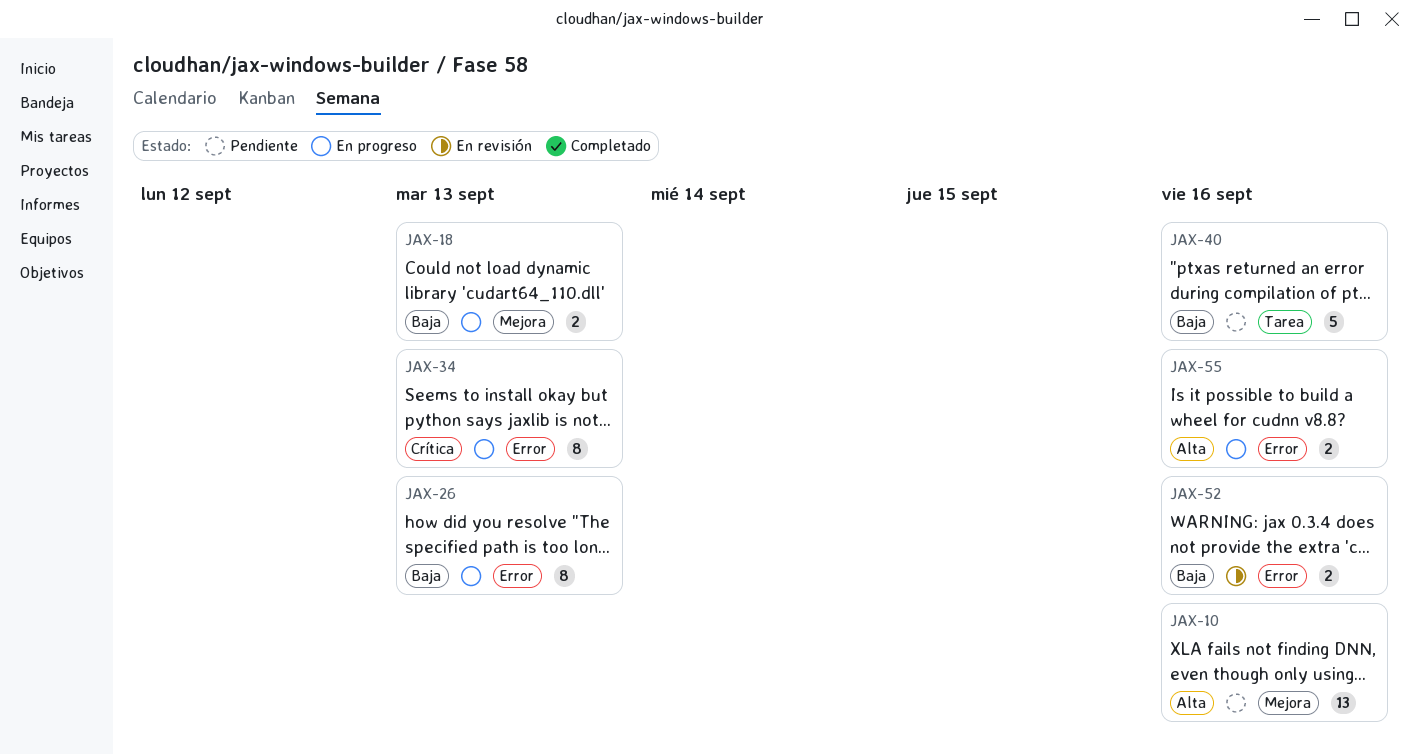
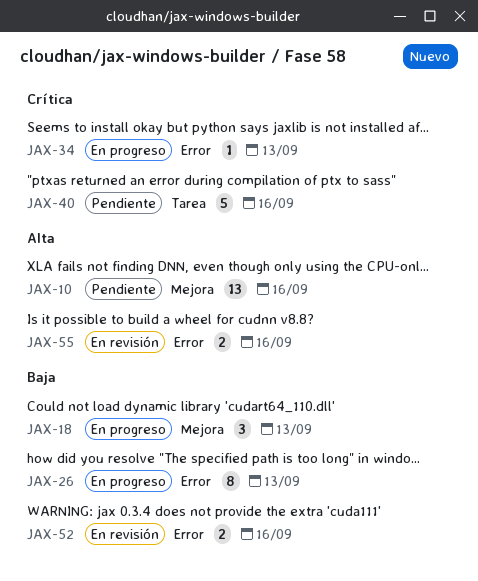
JAX-18, estimate: 2 -> 3
JAX-34, estimate: 8 -> 1
JAX-40, priority: Baja -> Crítica
JAX-55, status: En progreso -> En revisión

